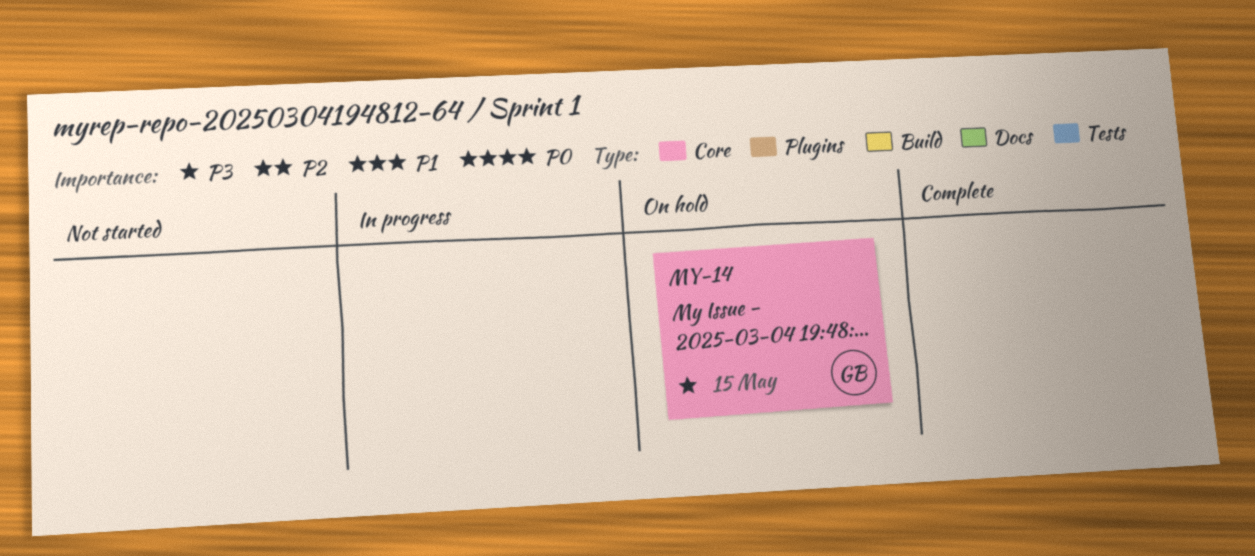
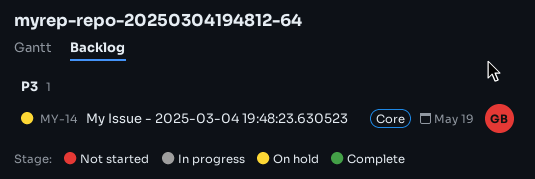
MY-14, due: May 15 -> May 19

